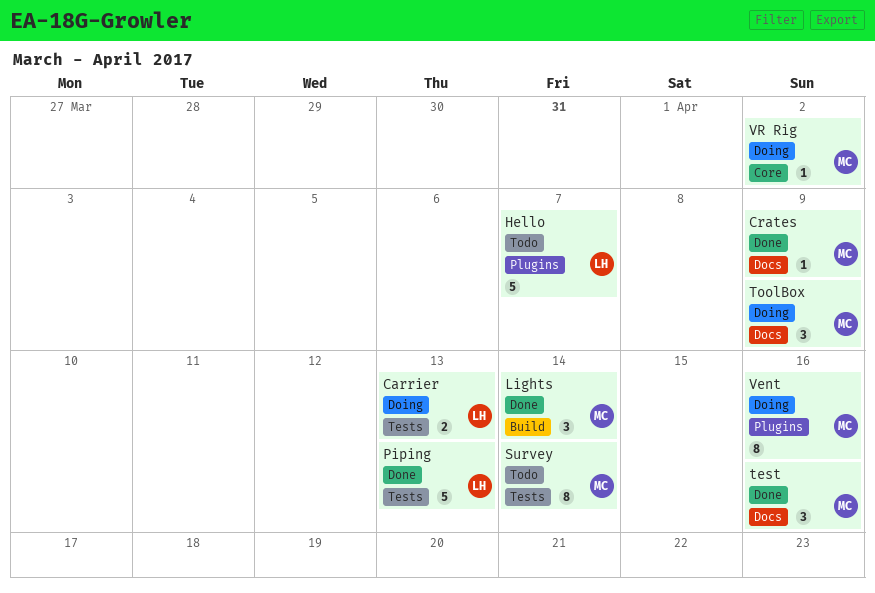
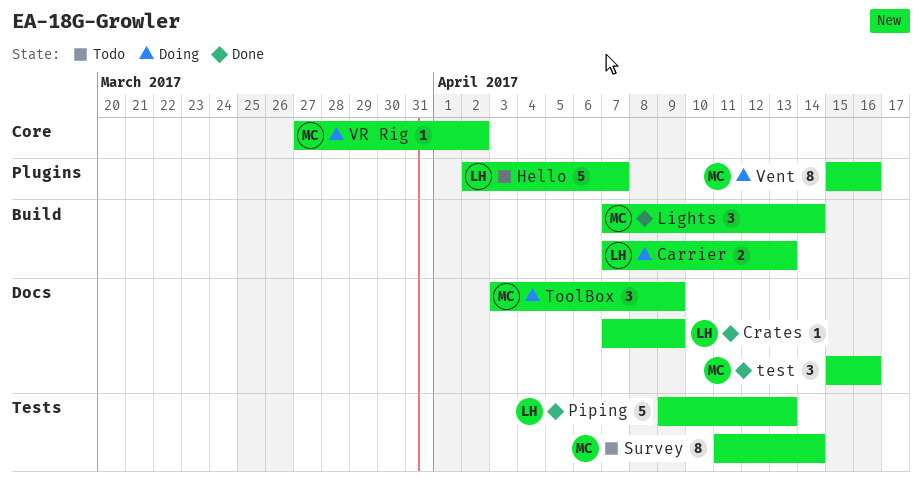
Carrier, label: Tests -> Build
Crates, owner: MC -> LH

